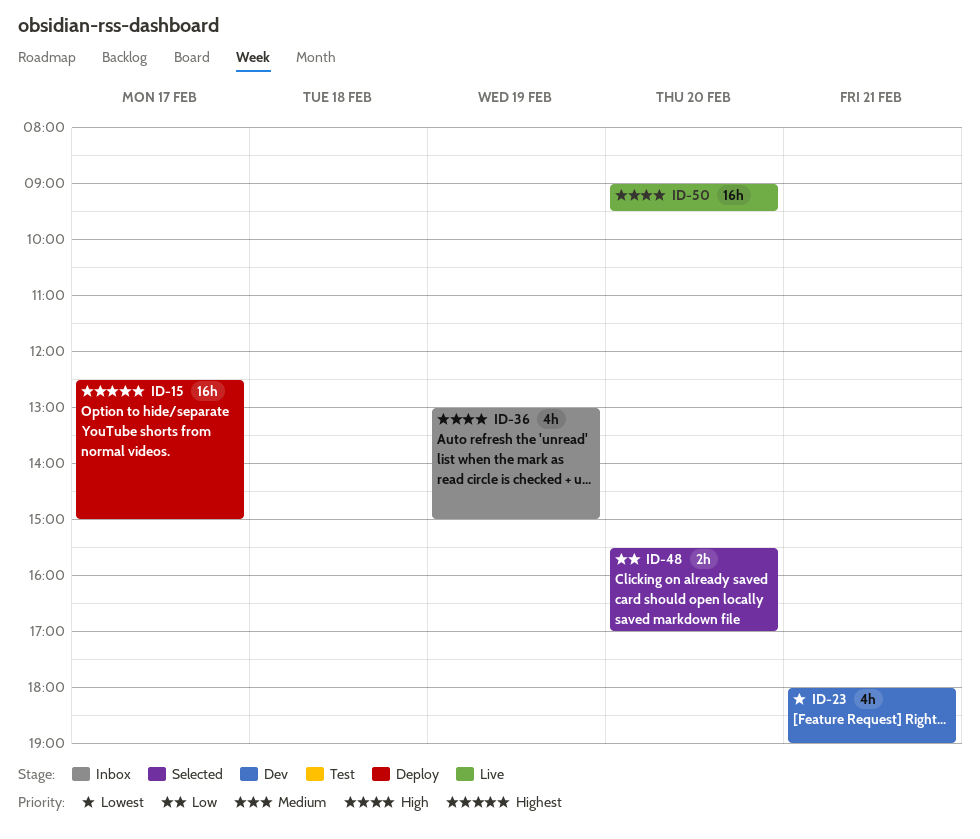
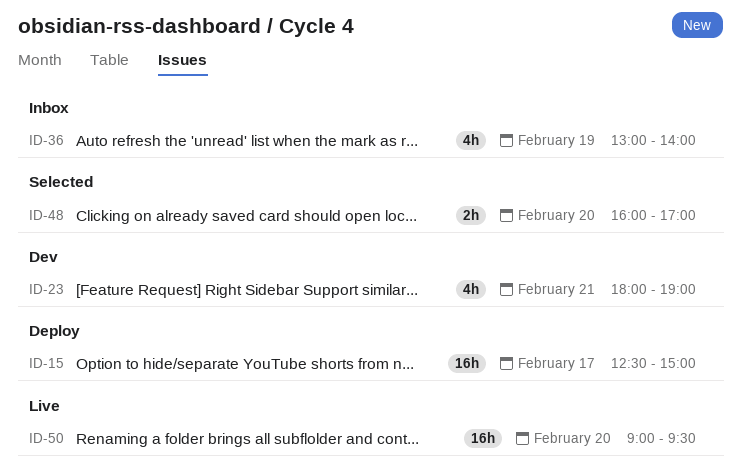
ID-36, ends: 15:00 -> 14:00
ID-48, begins: 15:30 -> 16:00

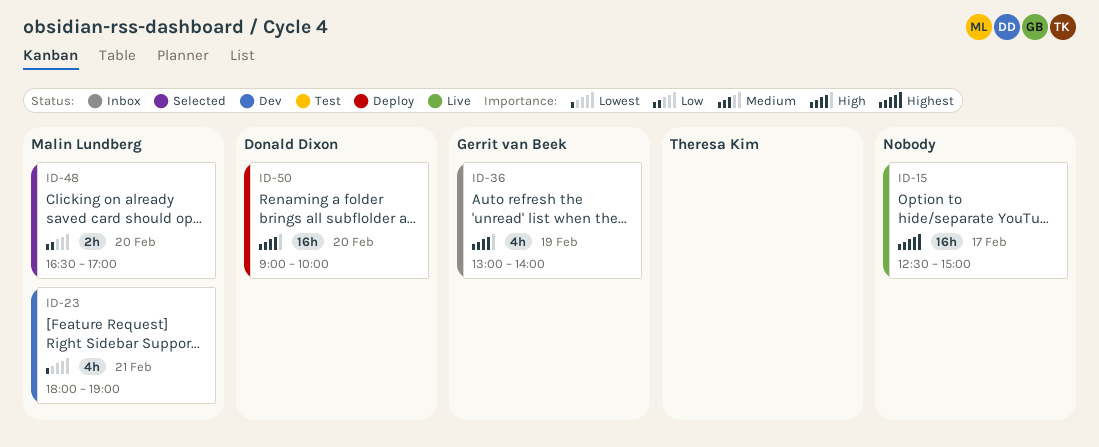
ID-15, status: Deploy -> Live
ID-48, begins: 16:00 -> 16:30
ID-50, status: Live -> Deploy
ID-50, ends: 09:30 -> 10:00

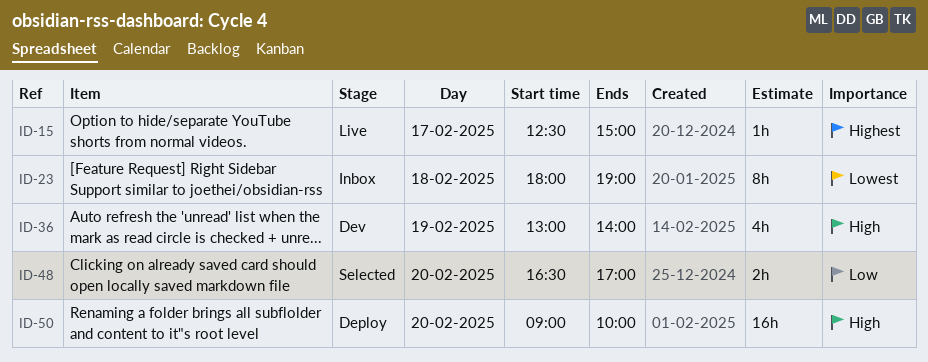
ID-15, estimate: 16h -> 1h
ID-23, status: Dev -> Inbox
ID-23, estimate: 4h -> 8h
ID-23, day: Feb 21 -> Feb 18
ID-36, status: Inbox -> Dev

